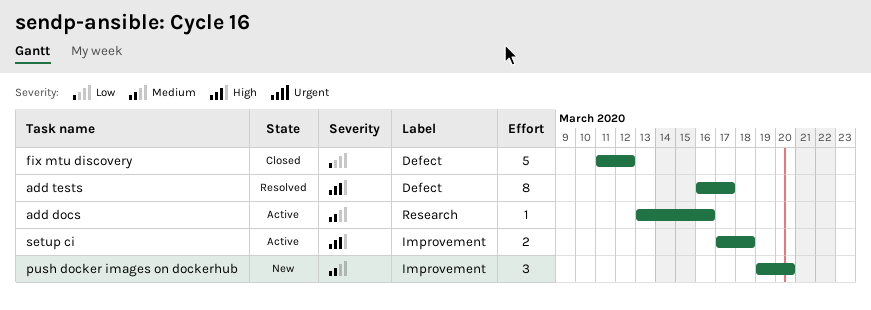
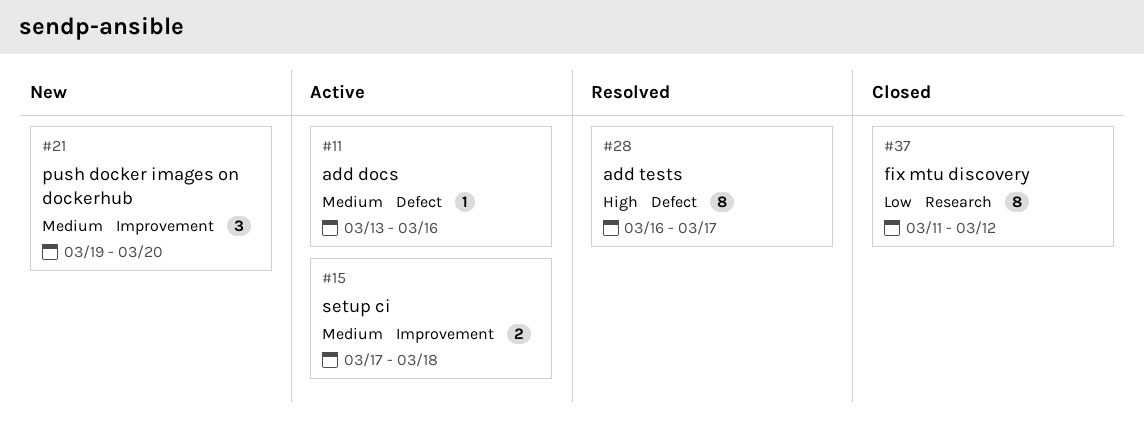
add docs, label: Research -> Defect
fix mtu discovery, label: Defect -> Research
fix mtu discovery, estimate: 5 -> 8
setup ci, priority: High -> Medium

